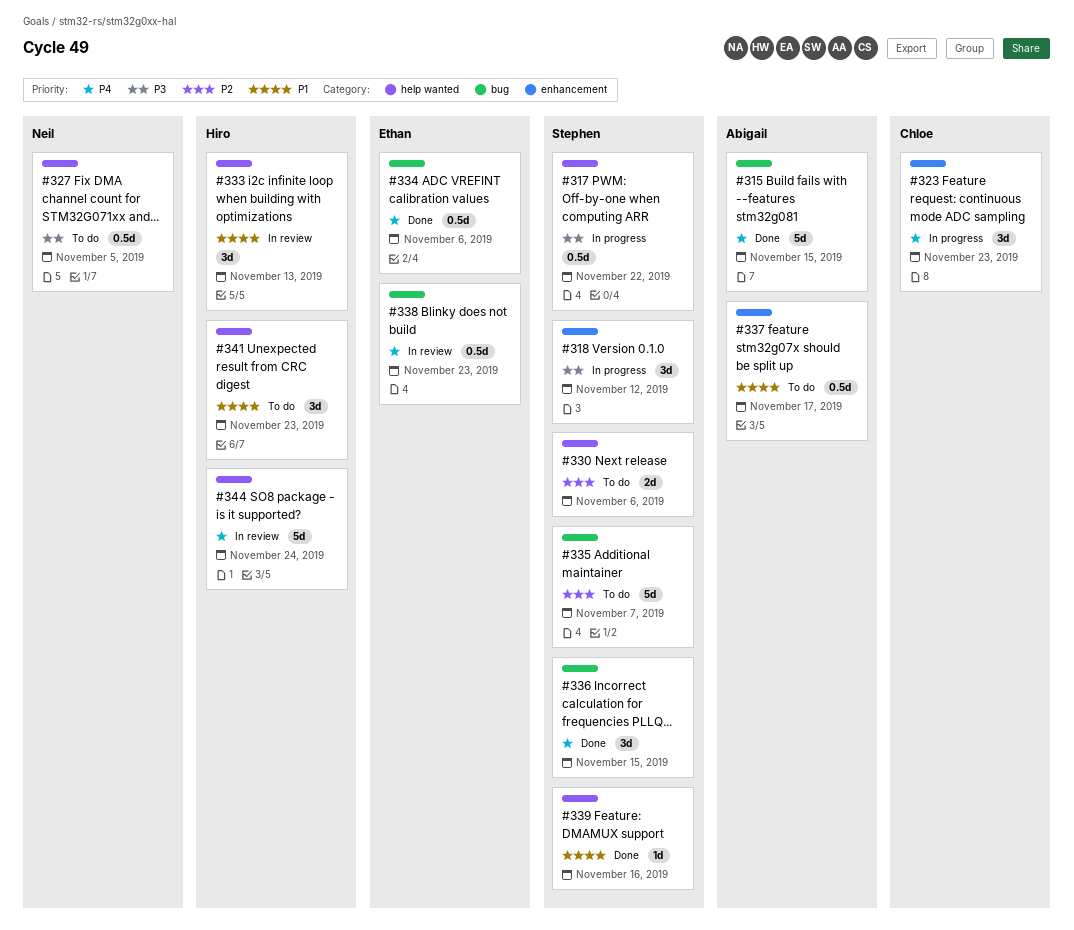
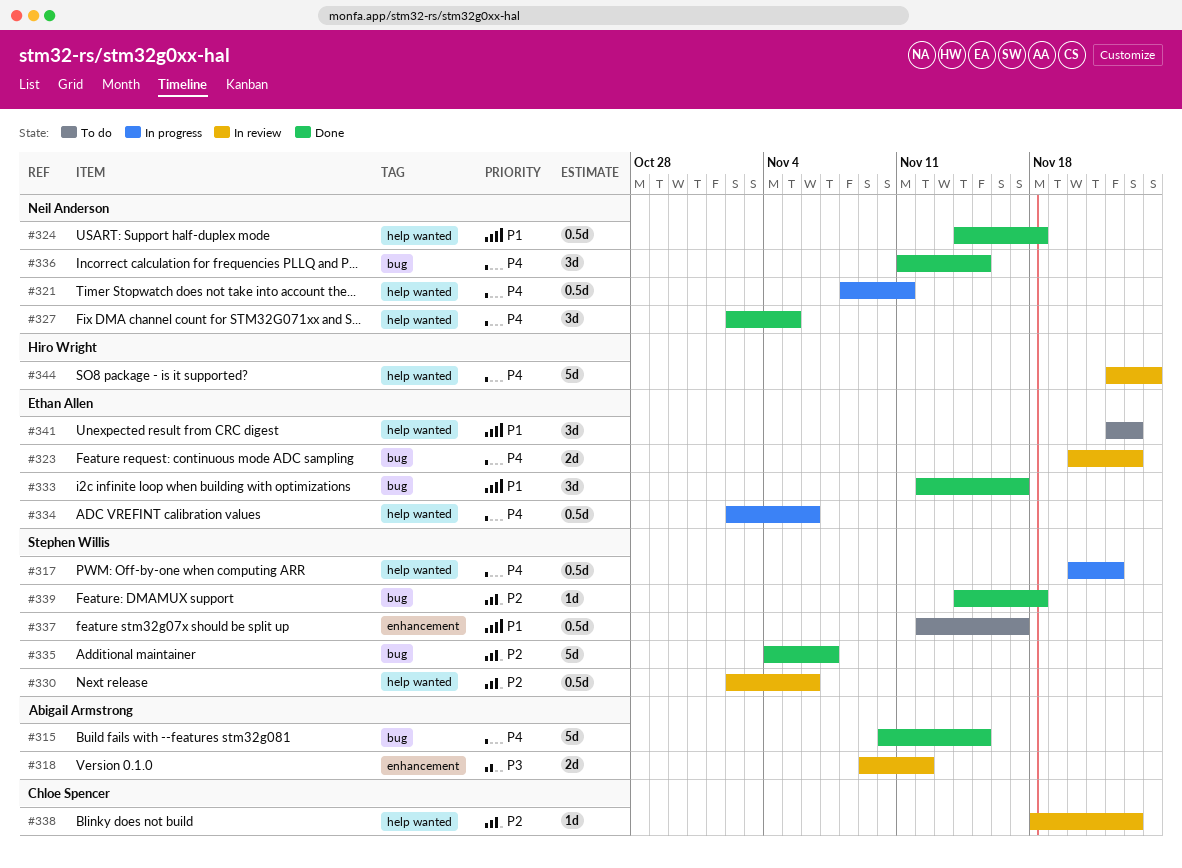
#317, priority: P3 -> P4
#318, status: In progress -> In review
#318, owner: Stephen Willis -> Abigail Armstrong
#318, estimate: 3d -> 2d
#321: none -> present
#323, status: In progress -> In review
#323, owner: Chloe Spencer -> Ethan Allen
#323, label: enhancement -> bug
#323, estimate: 3d -> 2d
#324: none -> present
#327, status: To do -> Done
#327, priority: P3 -> P4
#327, estimate: 0.5d -> 3d
#330, status: To do -> In review
#330, estimate: 2d -> 0.5d
#333, status: In review -> Done
#333, owner: Hiro Wright -> Ethan Allen
#333, label: help wanted -> bug
#333, due: Nov 13 -> Nov 17
#334, status: Done -> In progress
#334, label: bug -> help wanted
#335, status: To do -> Done
#336, owner: Stephen Willis -> Neil Anderson
#337, owner: Abigail Armstrong -> Stephen Willis
#338, owner: Ethan Allen -> Chloe Spencer
#338, priority: P4 -> P2
#338, label: bug -> help wanted
#338, estimate: 0.5d -> 1d
#339, priority: P1 -> P2
#339, label: help wanted -> bug
#339, due: Nov 16 -> Nov 18
#341, owner: Hiro Wright -> Ethan Allen

